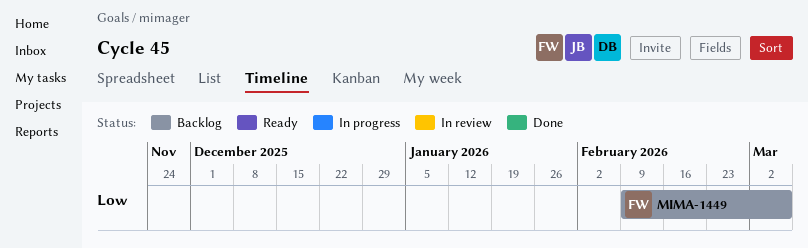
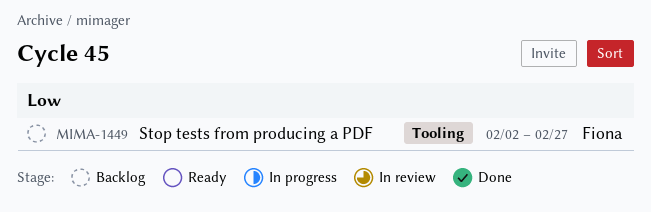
MIMA-1449, start: Feb 9 -> Feb 2
MIMA-1449, due: Mar 6 -> Feb 27

